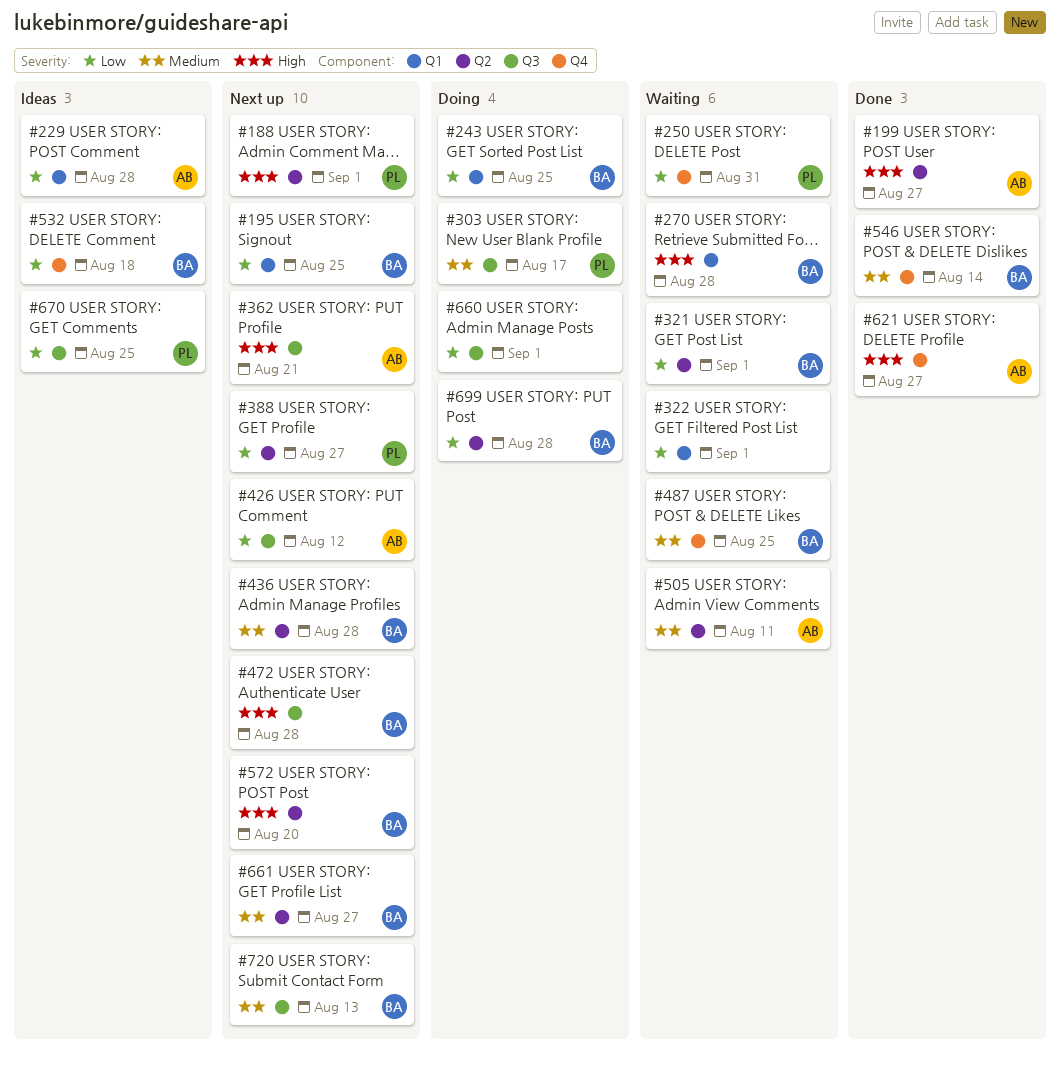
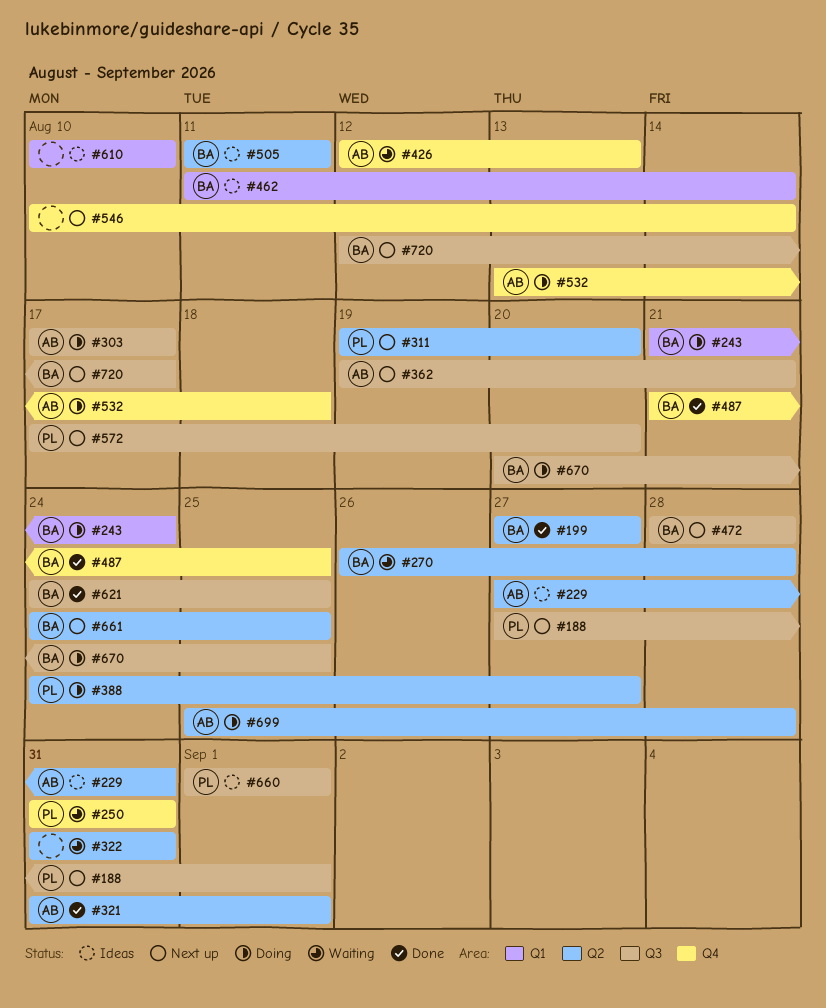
#188, label: Q2 -> Q3
#195: present -> none
#199, owner: AB -> BA
#229, label: Q1 -> Q2
#229, due: Aug 28 -> Aug 31
#243, due: Aug 25 -> Aug 24
#270, label: Q1 -> Q2
#303, owner: PL -> AB
#311: none -> present
#321, status: Waiting -> Done
#321, owner: BA -> AB
#322, label: Q1 -> Q2
#322, due: Sep 1 -> Aug 31
#388, status: Next up -> Doing
#426, status: Next up -> Waiting
#426, label: Q3 -> Q4
#426, due: Aug 12 -> Aug 13
#436: present -> none
#462: none -> present
#487, status: Waiting -> Done
#505, status: Waiting -> Ideas
#505, owner: AB -> BA
#532, status: Ideas -> Doing
#532, owner: BA -> AB
#546, status: Done -> Next up
#546, owner: BA -> none
#572, owner: BA -> PL
#572, label: Q2 -> Q3
#610: none -> present
#621, owner: AB -> BA
#621, label: Q4 -> Q3
#621, due: Aug 27 -> Aug 25
#660, status: Doing -> Ideas
#660, owner: none -> PL
#661, due: Aug 27 -> Aug 25
#670, status: Ideas -> Doing
#670, owner: PL -> BA
#699, owner: BA -> AB
#720, due: Aug 13 -> Aug 17

